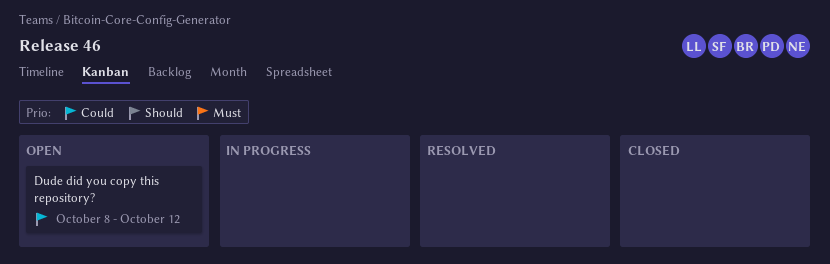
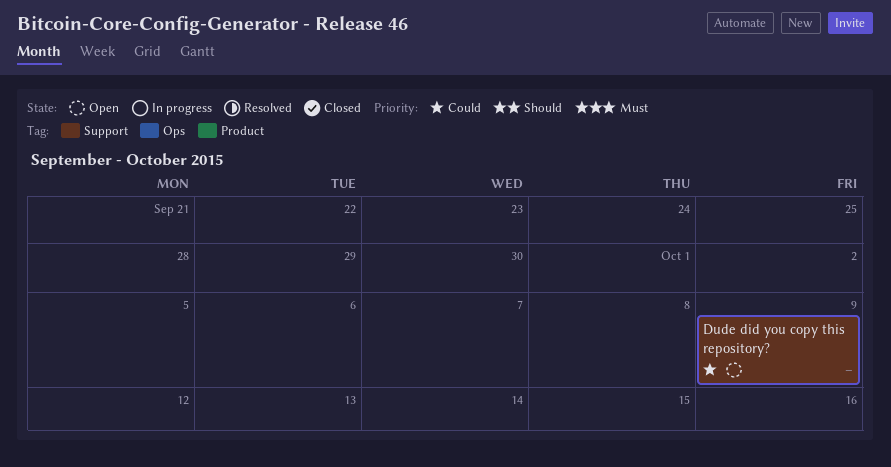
Dude did you copy this repository?, due: Oct 12 -> Oct 9

